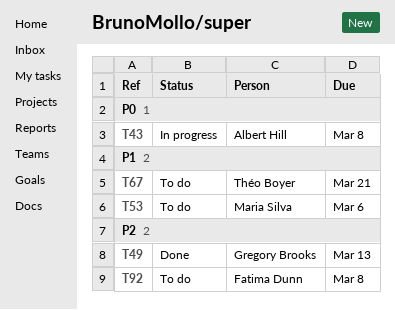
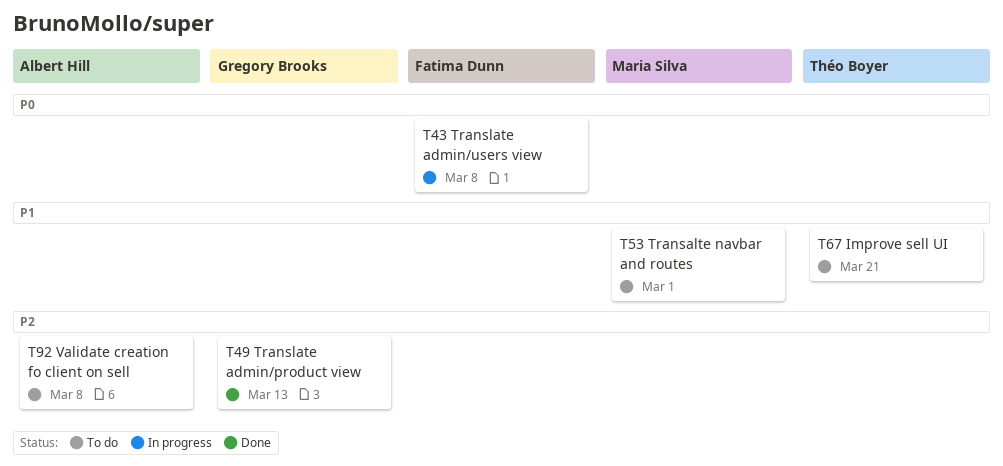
T43, owner: Albert Hill -> Fatima Dunn
T53, due: Mar 6 -> Mar 1
T92, owner: Fatima Dunn -> Albert Hill

